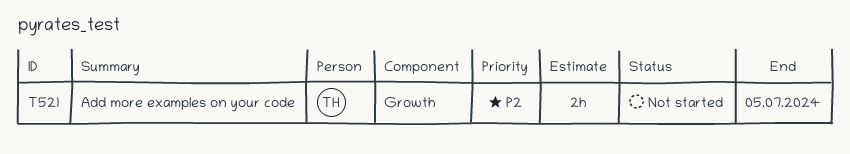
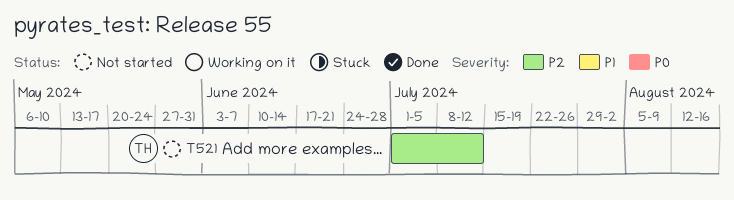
T521, due: Jul 5 -> Jul 12

